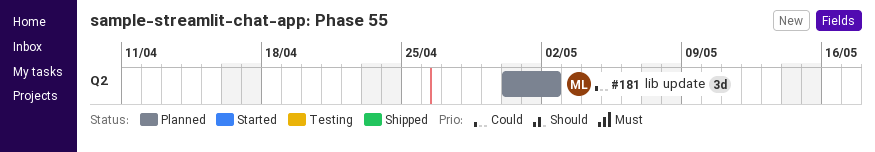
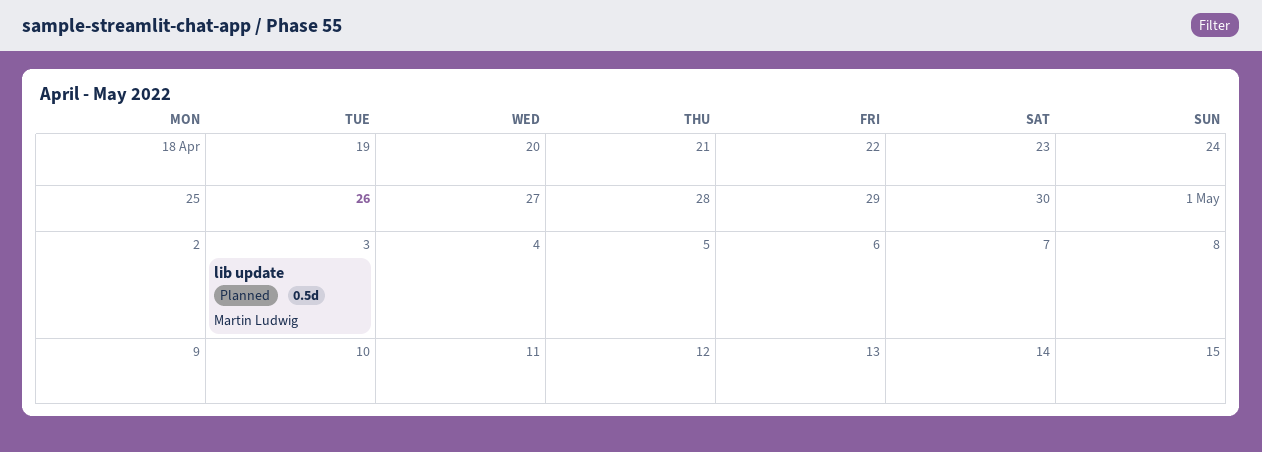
lib update, estimate: 3d -> 0.5d
lib update, due: May 2 -> May 3

